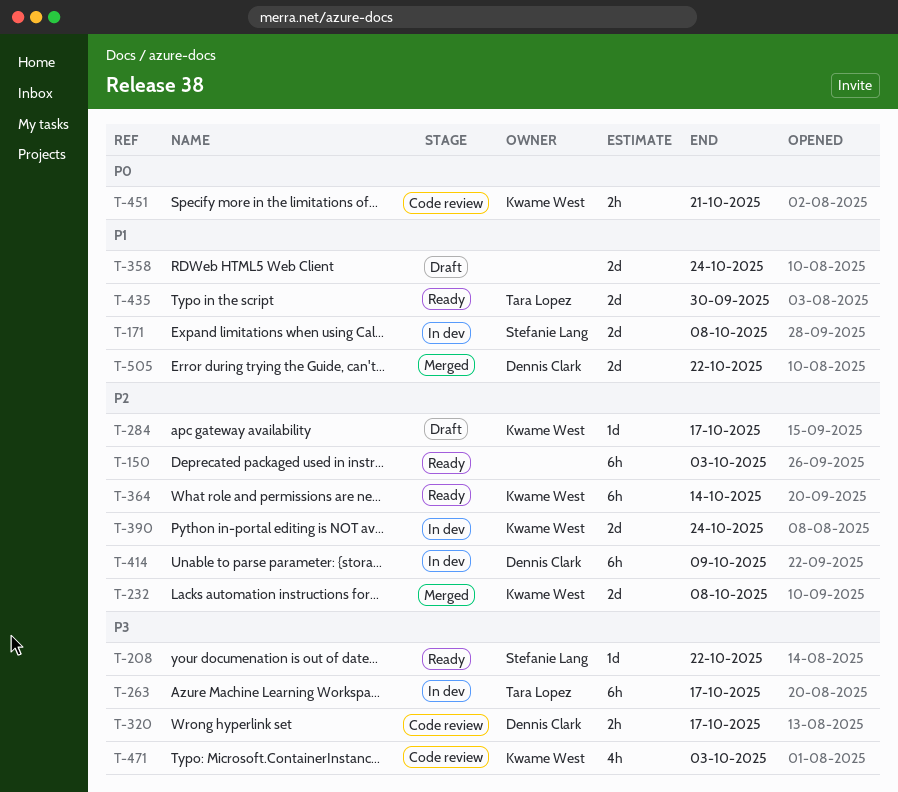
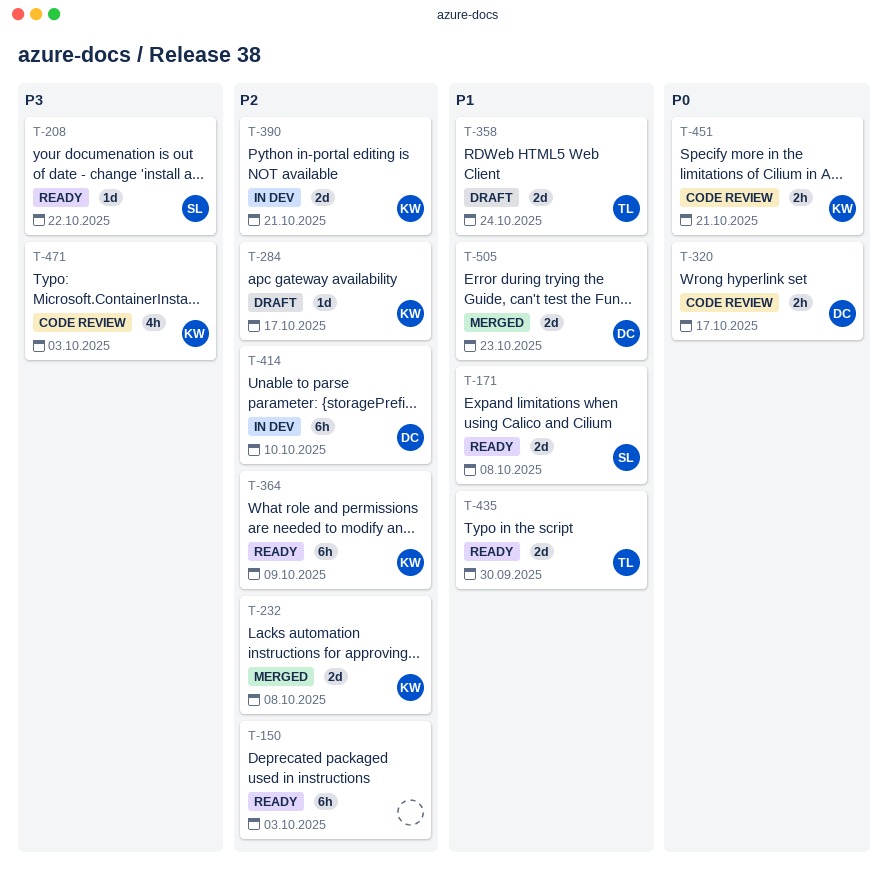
T-171, status: In dev -> Ready
T-263: present -> none
T-320, priority: P3 -> P0
T-358, owner: none -> Tara Lopez
T-364, due: Oct 14 -> Oct 9
T-390, due: Oct 24 -> Oct 21
T-414, due: Oct 9 -> Oct 10
T-505, due: Oct 22 -> Oct 23

